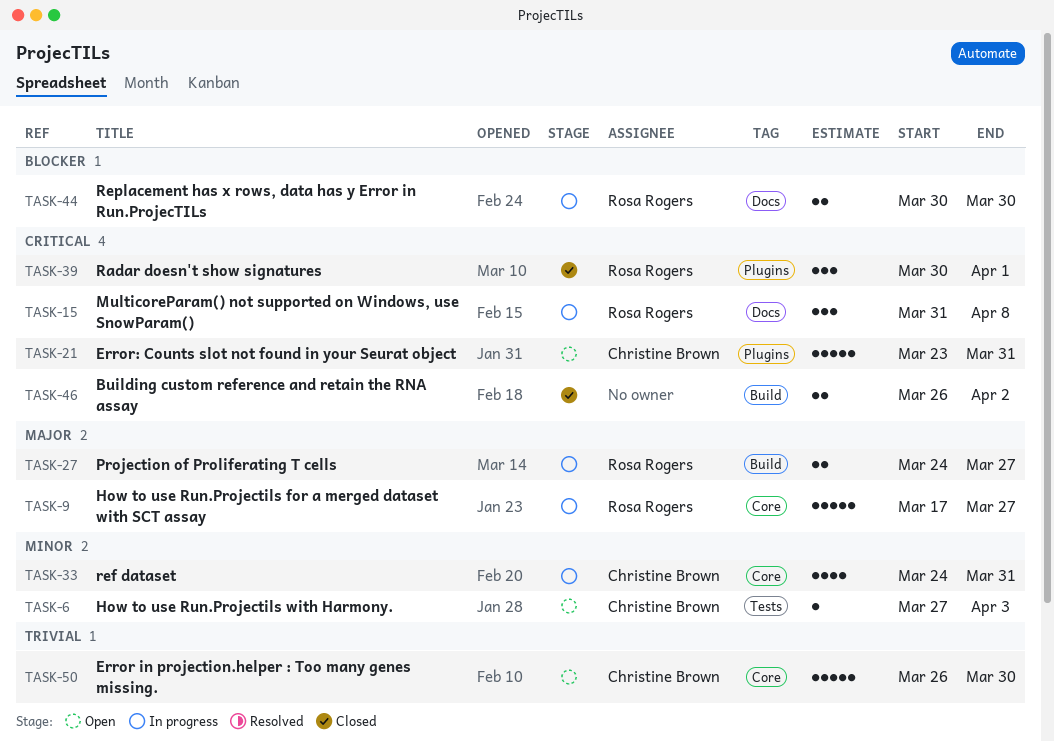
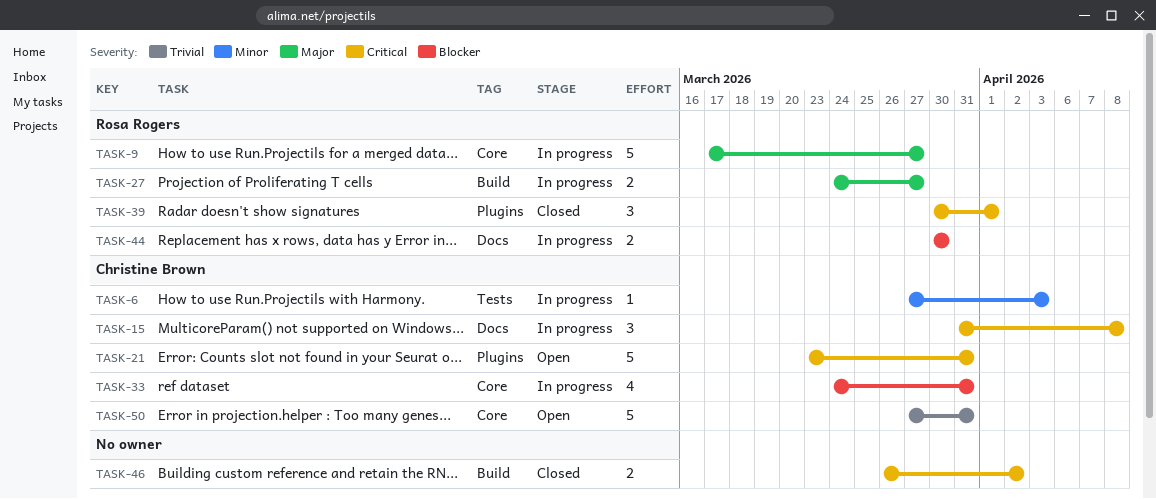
TASK-6, status: Open -> In progress
TASK-15, owner: Rosa Rogers -> Christine Brown
TASK-33, priority: Minor -> Blocker
TASK-50, start: Mar 26 -> Mar 27
TASK-50, due: Mar 30 -> Mar 31

